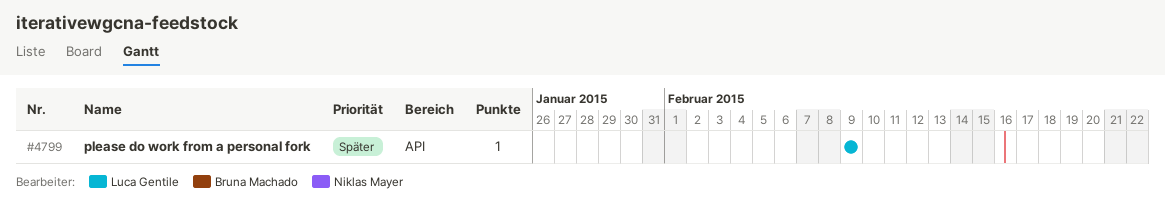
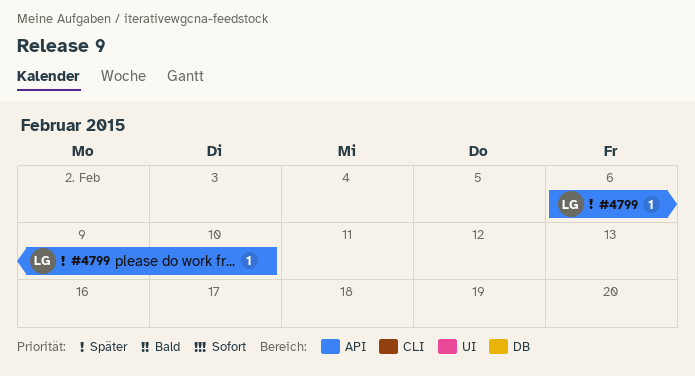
#4799, start: Feb 9 -> Feb 6
#4799, due: Feb 9 -> Feb 10

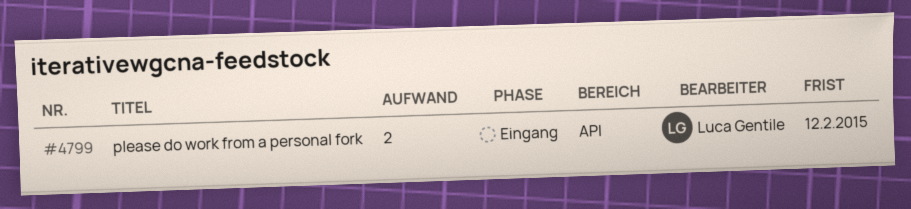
#4799, estimate: 1 -> 2
#4799, due: Feb 10 -> Feb 12

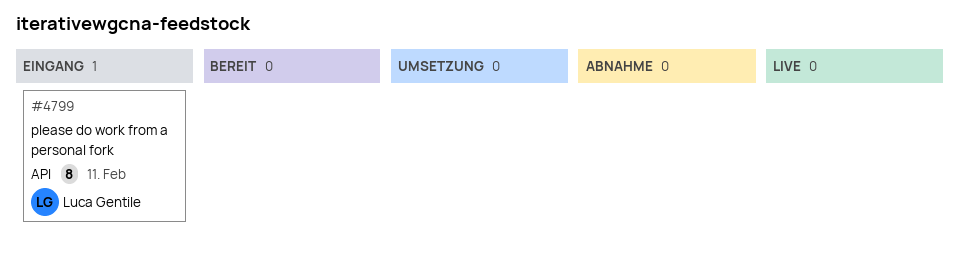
#4799, estimate: 2 -> 8
#4799, due: Feb 12 -> Feb 11

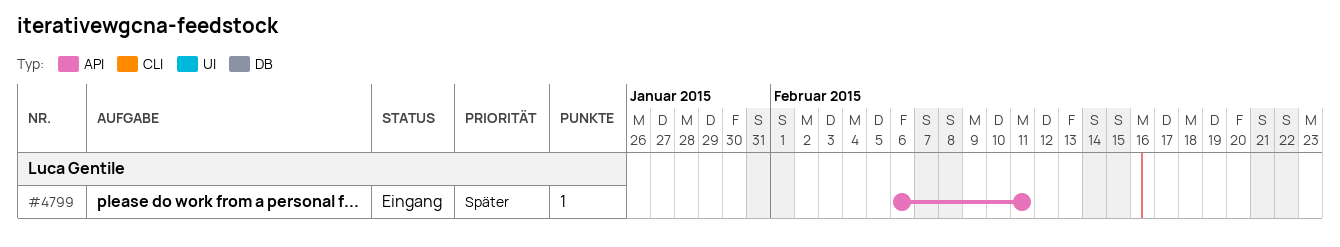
#4799, estimate: 8 -> 1

